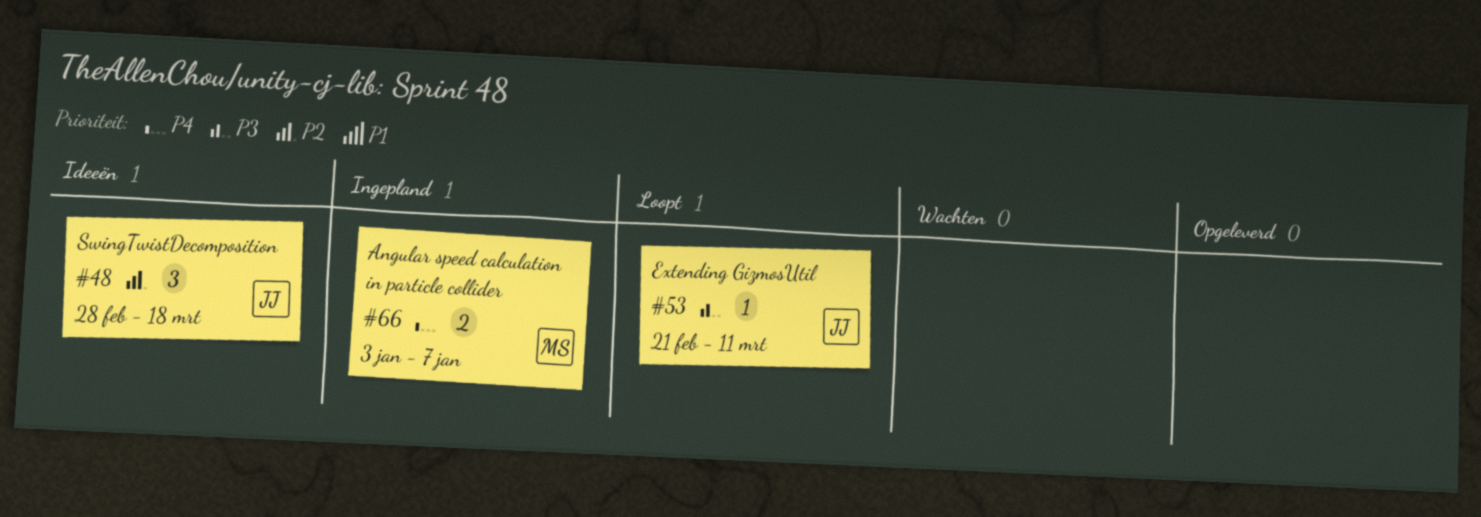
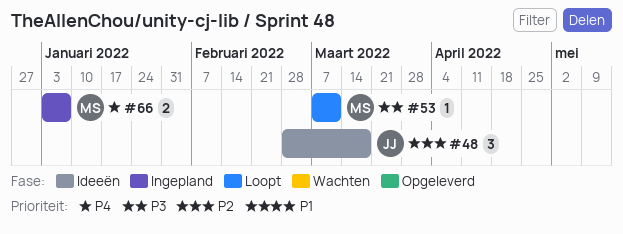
#53, owner: JJ -> MS
#53, start: Feb 21 -> Mar 7

